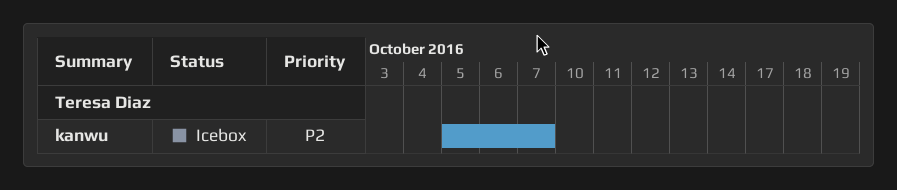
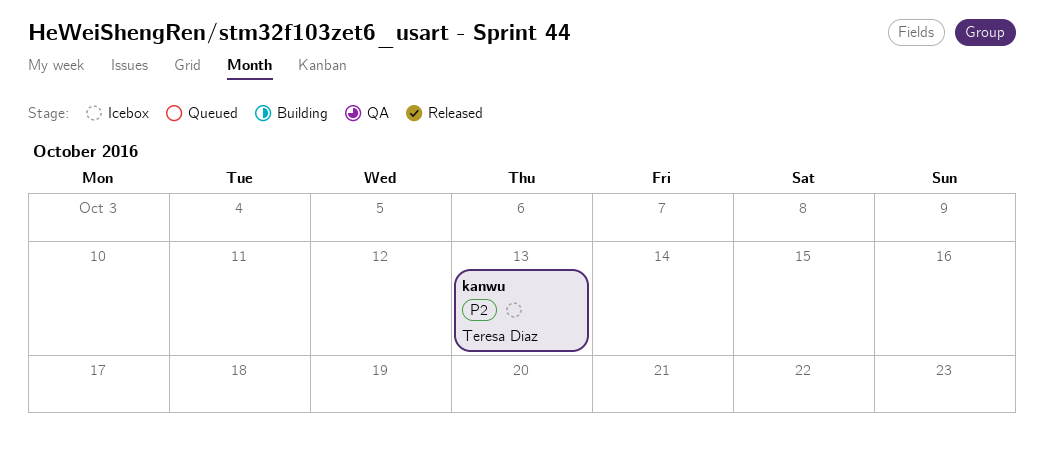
kanwu, due: Oct 7 -> Oct 13

